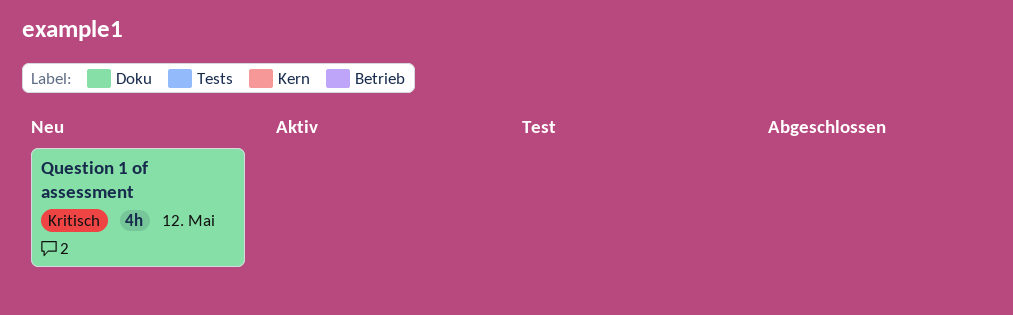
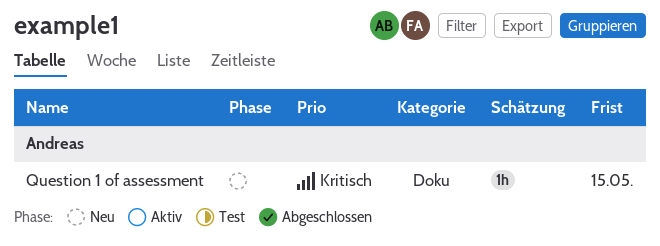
Question 1 of assessment, estimate: 4h -> 1h
Question 1 of assessment, due: May 12 -> May 15

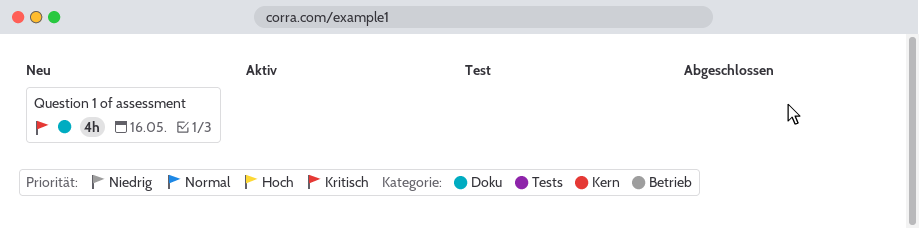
Question 1 of assessment, estimate: 1h -> 4h
Question 1 of assessment, due: May 15 -> May 16

